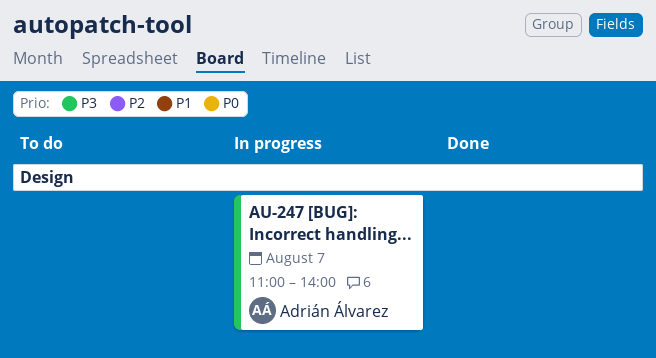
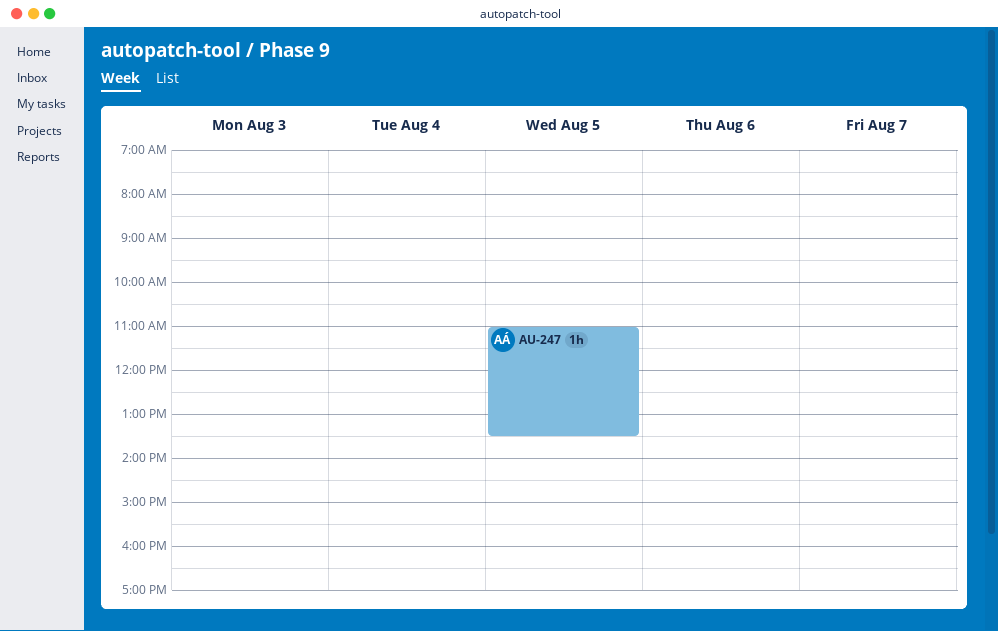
AU-247, day: Aug 7 -> Aug 5
AU-247, ends: 14:00 -> 13:30

